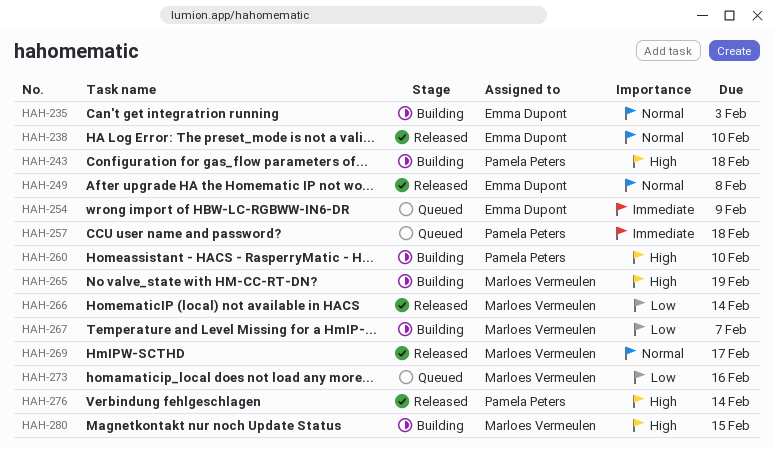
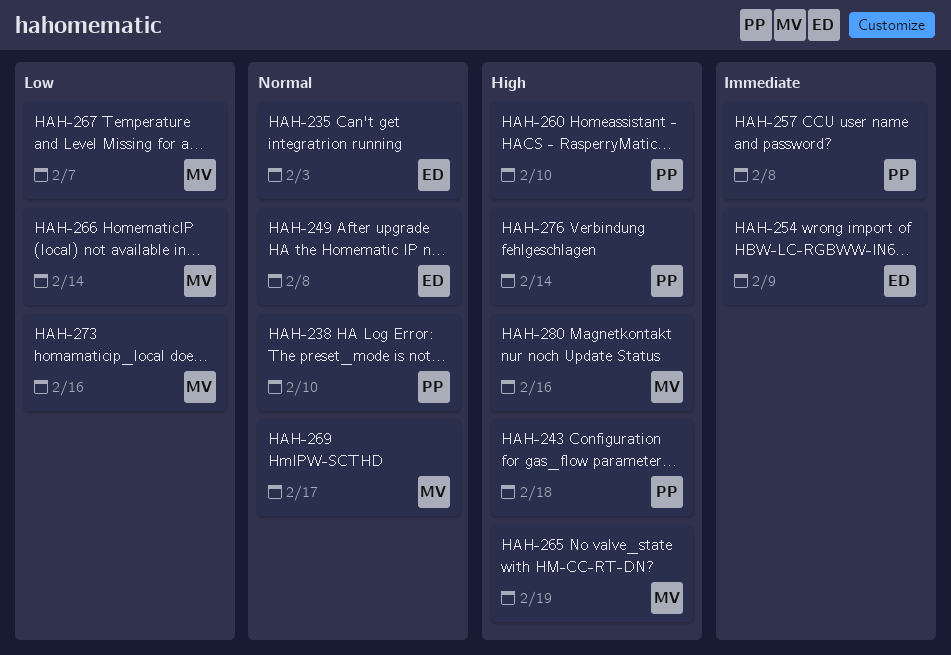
HAH-238, owner: Emma Dupont -> Pamela Peters
HAH-257, due: Feb 18 -> Feb 8
HAH-280, due: Feb 15 -> Feb 16

